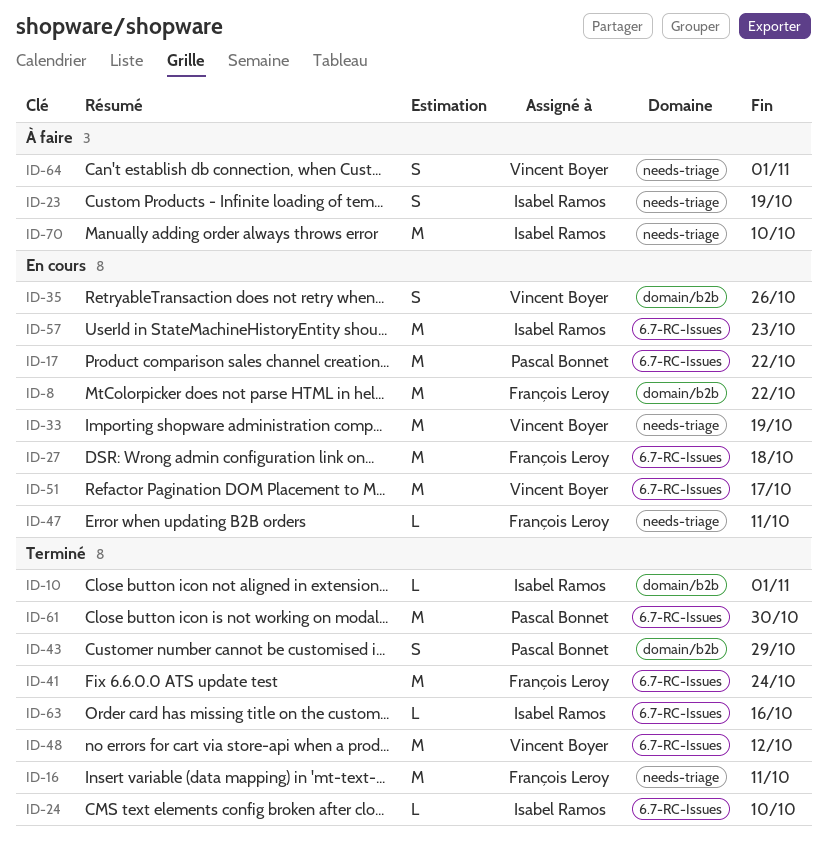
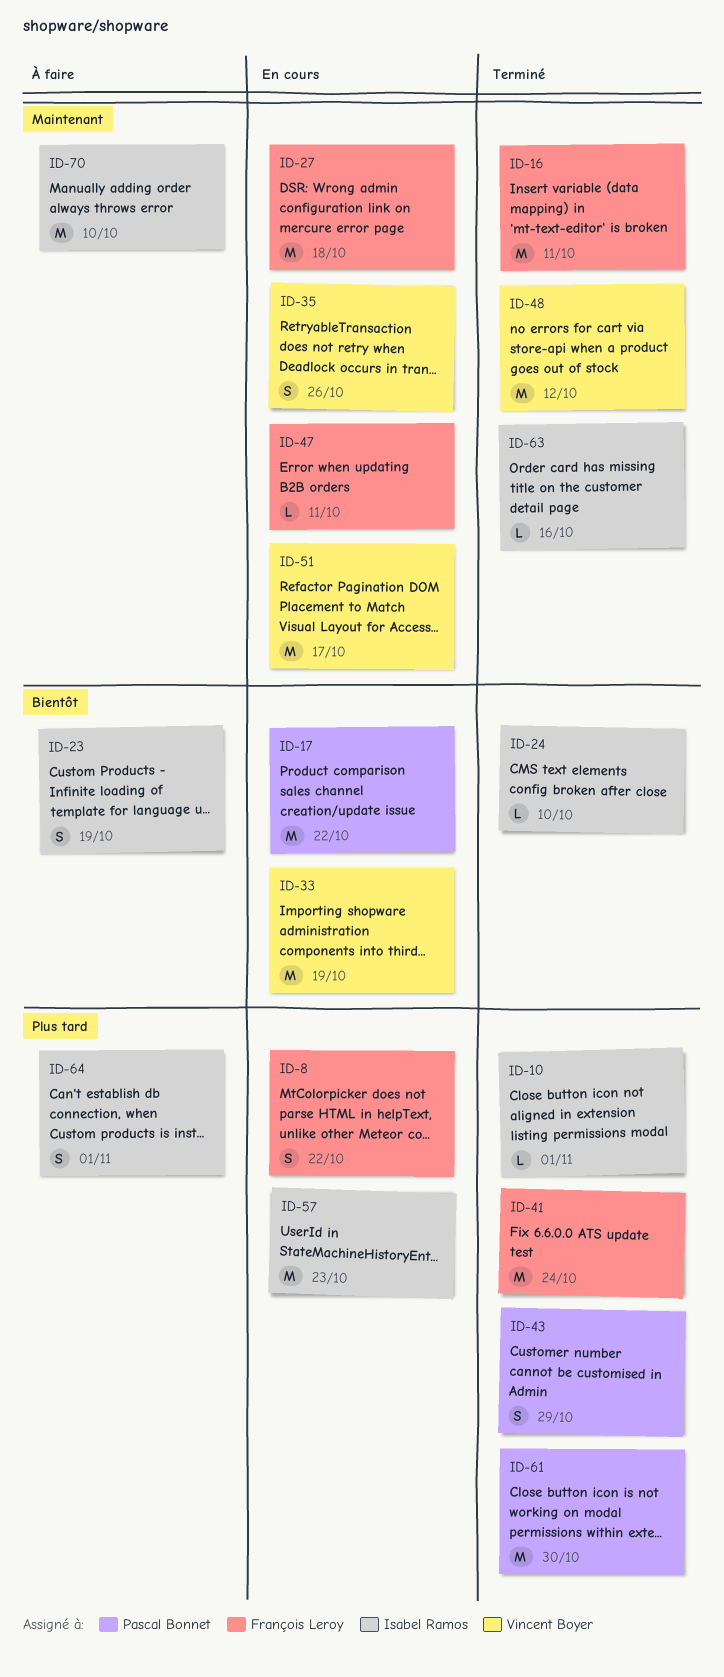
ID-8, estimate: M -> S
ID-64, owner: Vincent Boyer -> Isabel Ramos

